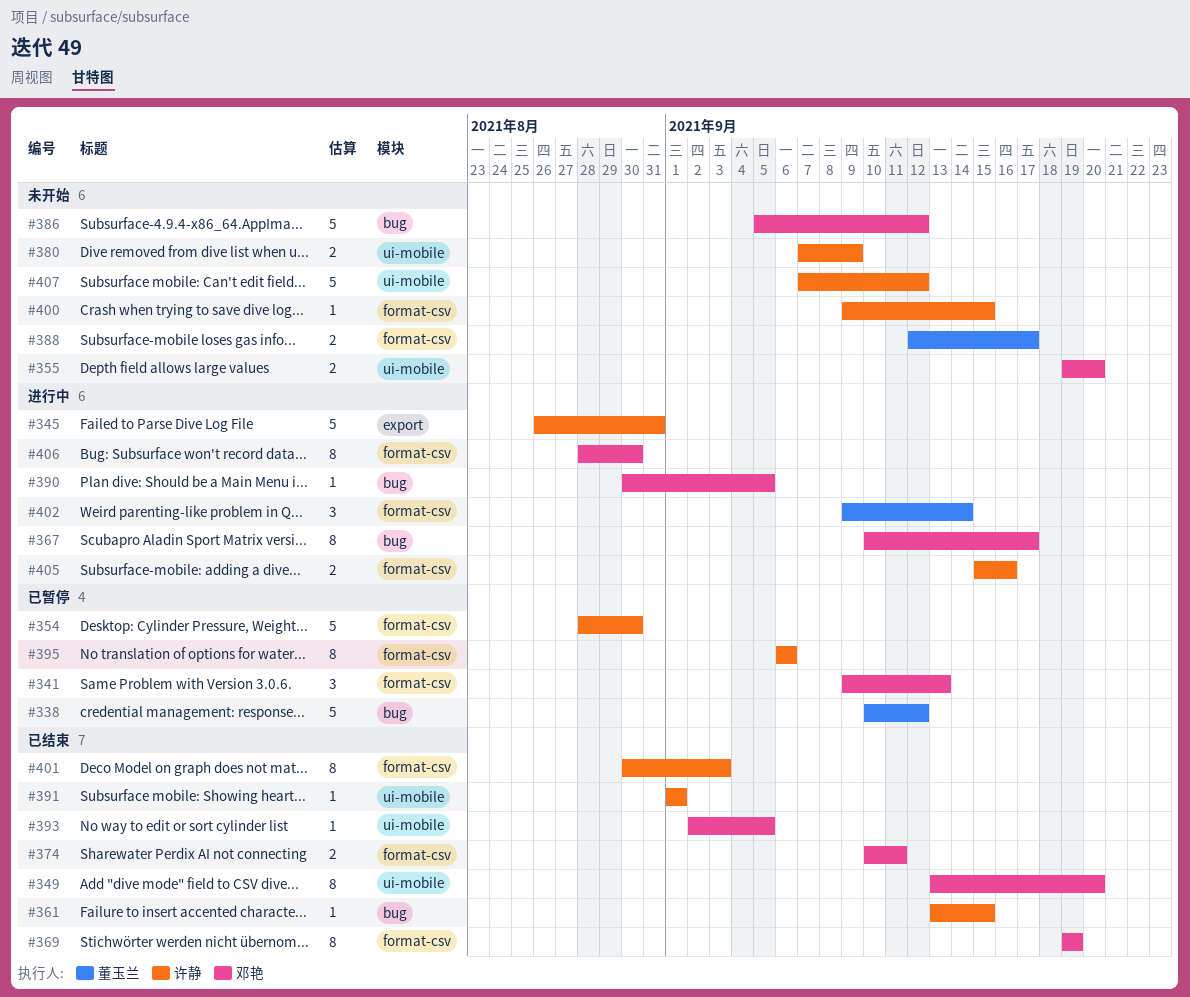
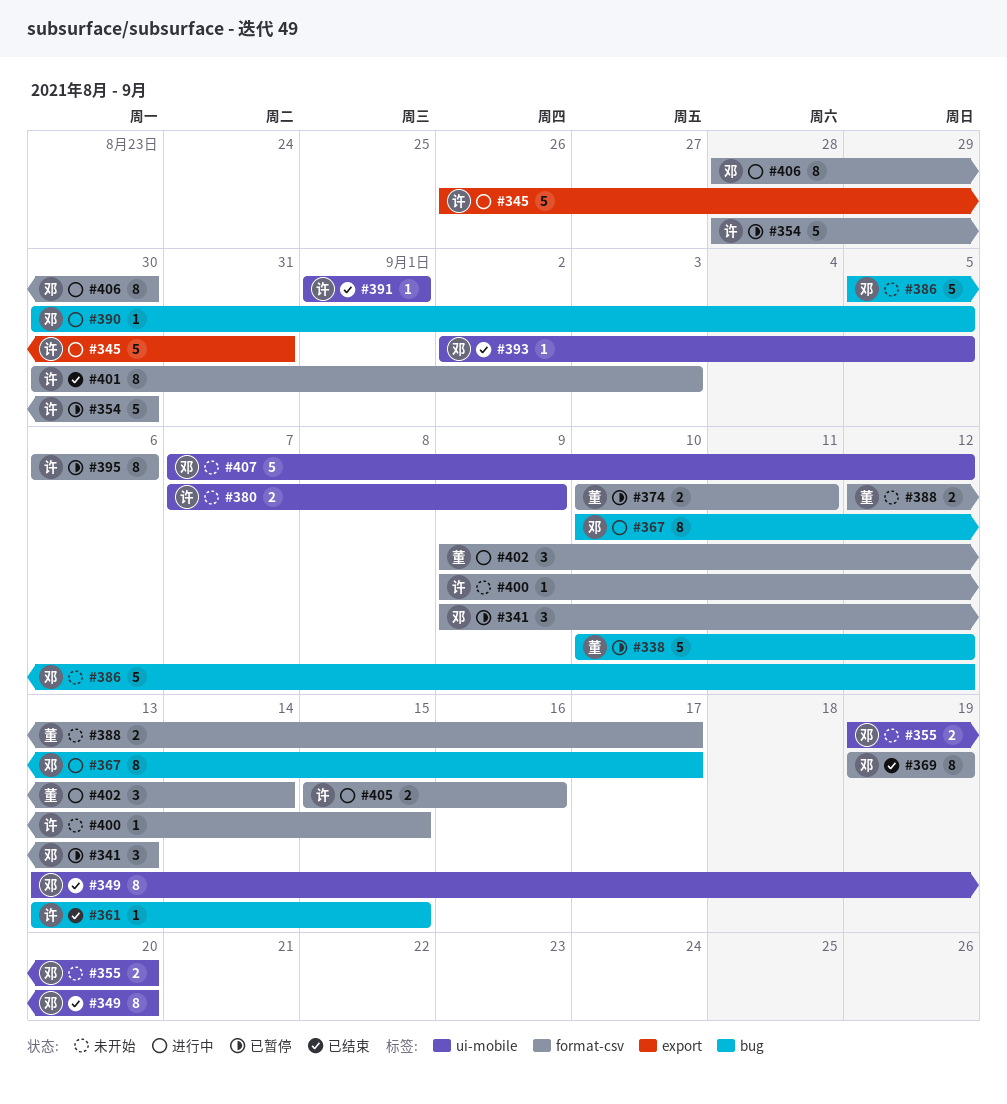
#374, status: 已结束 -> 已暂停
#374, owner: 邓艳 -> 董玉兰
#407, owner: 许静 -> 邓艳

